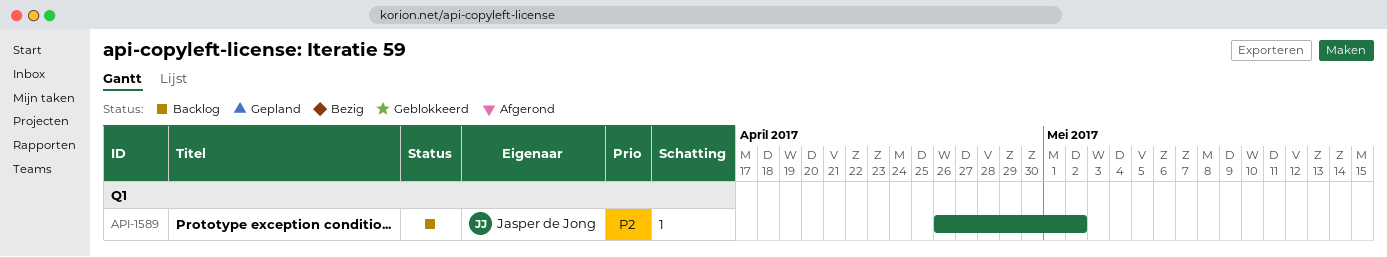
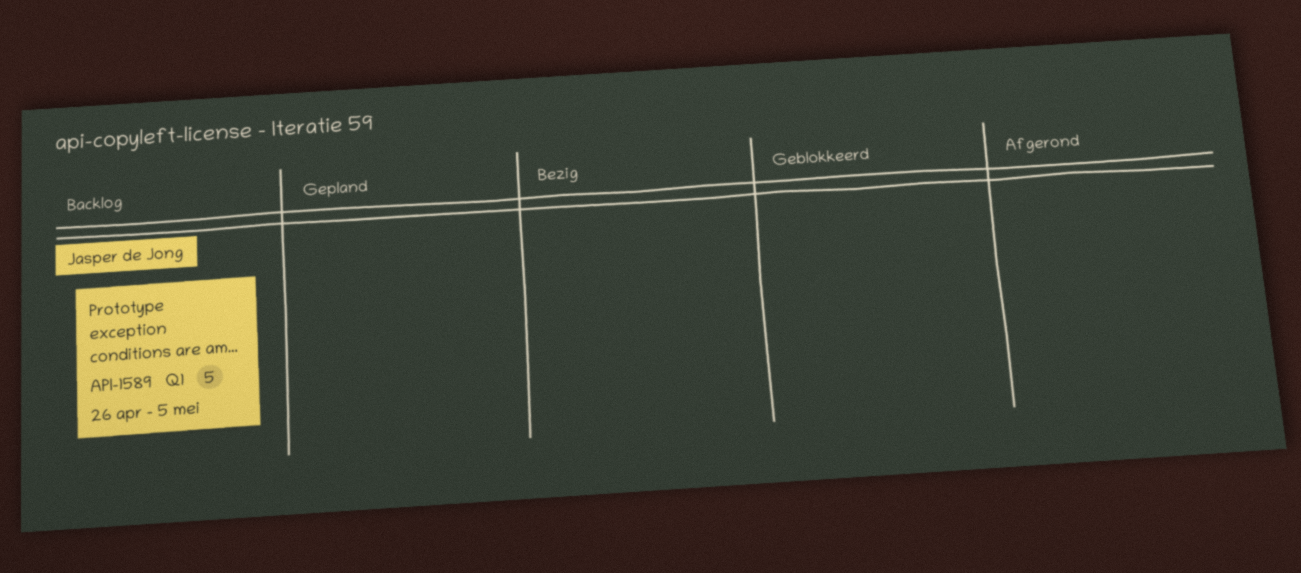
API-1589, estimate: 1 -> 5
API-1589, due: May 2 -> May 5

